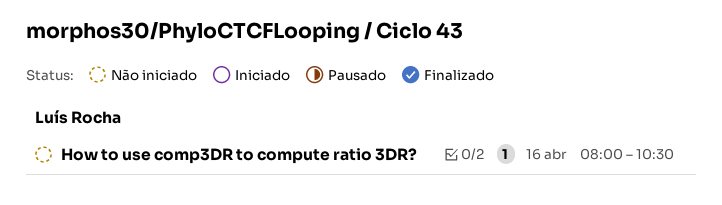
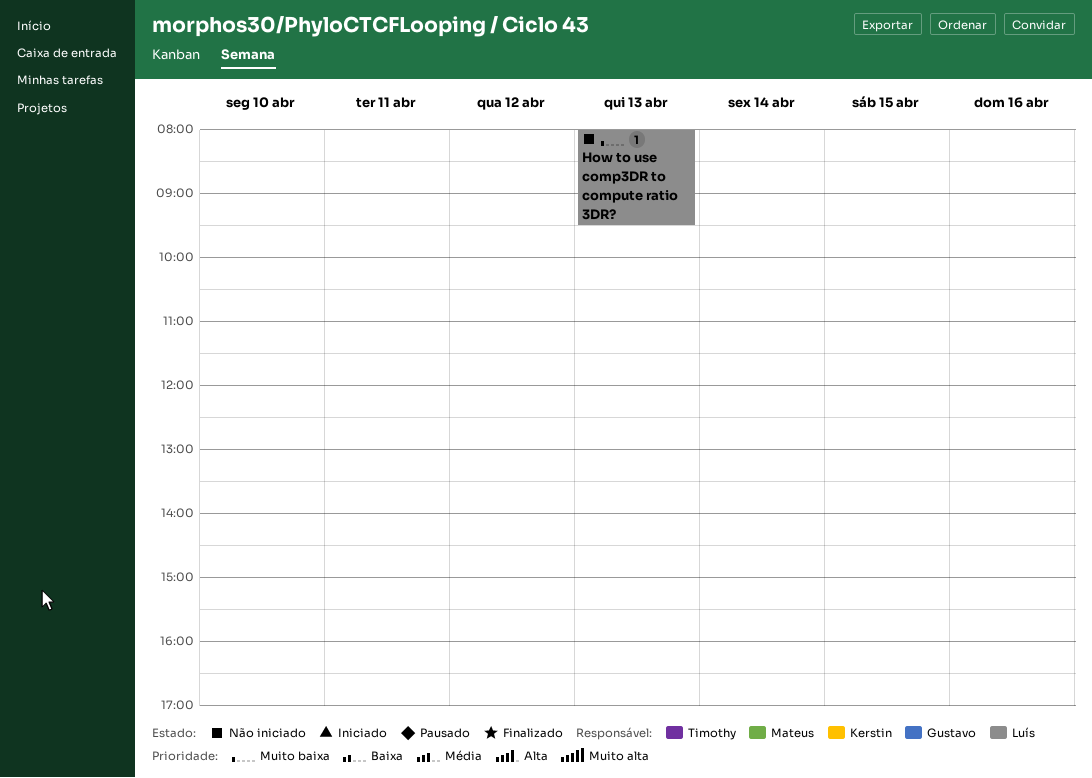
How to use comp3DR to compute ratio 3DR?, day: Apr 16 -> Apr 13
How to use comp3DR to compute ratio 3DR?, ends: 10:30 -> 09:30

